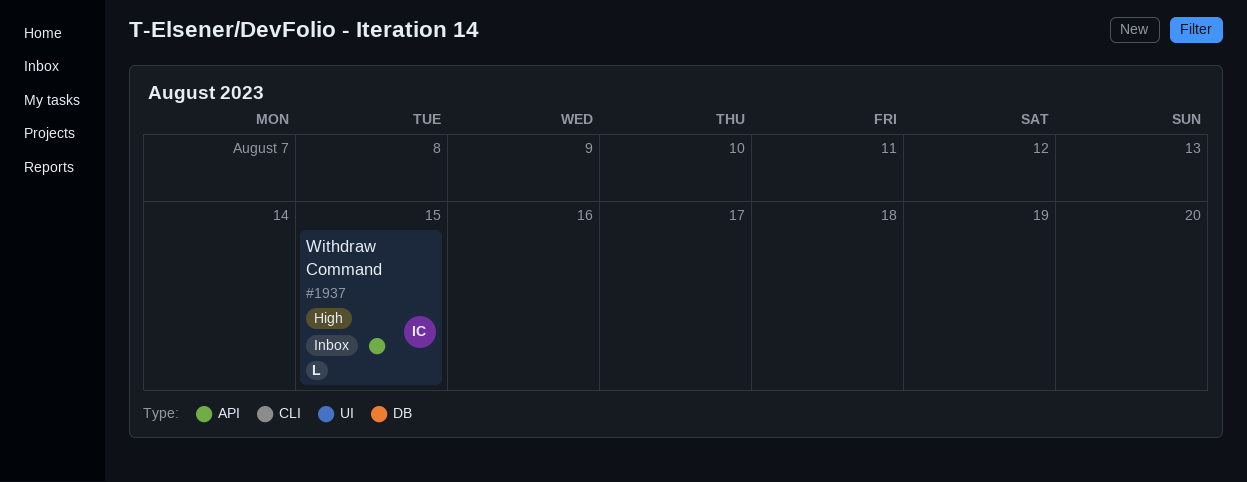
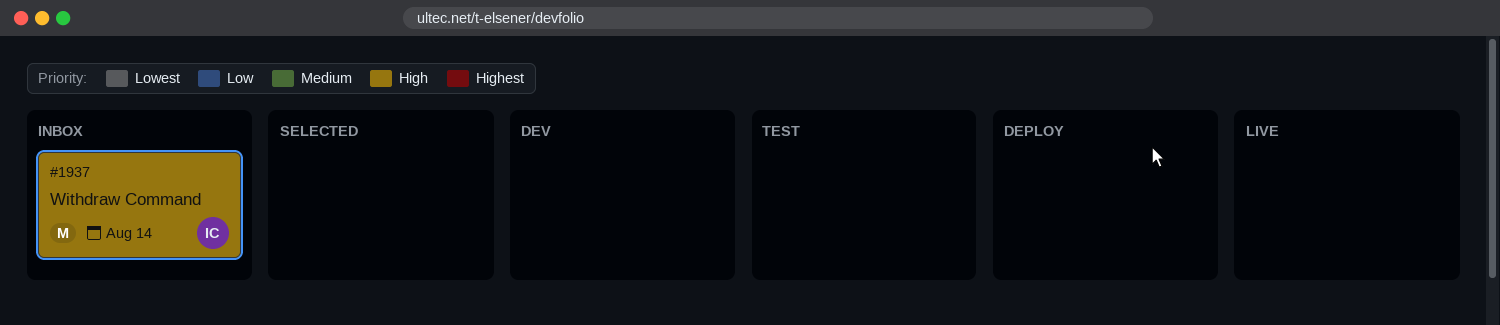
#1937, estimate: L -> M
#1937, due: Aug 15 -> Aug 14

